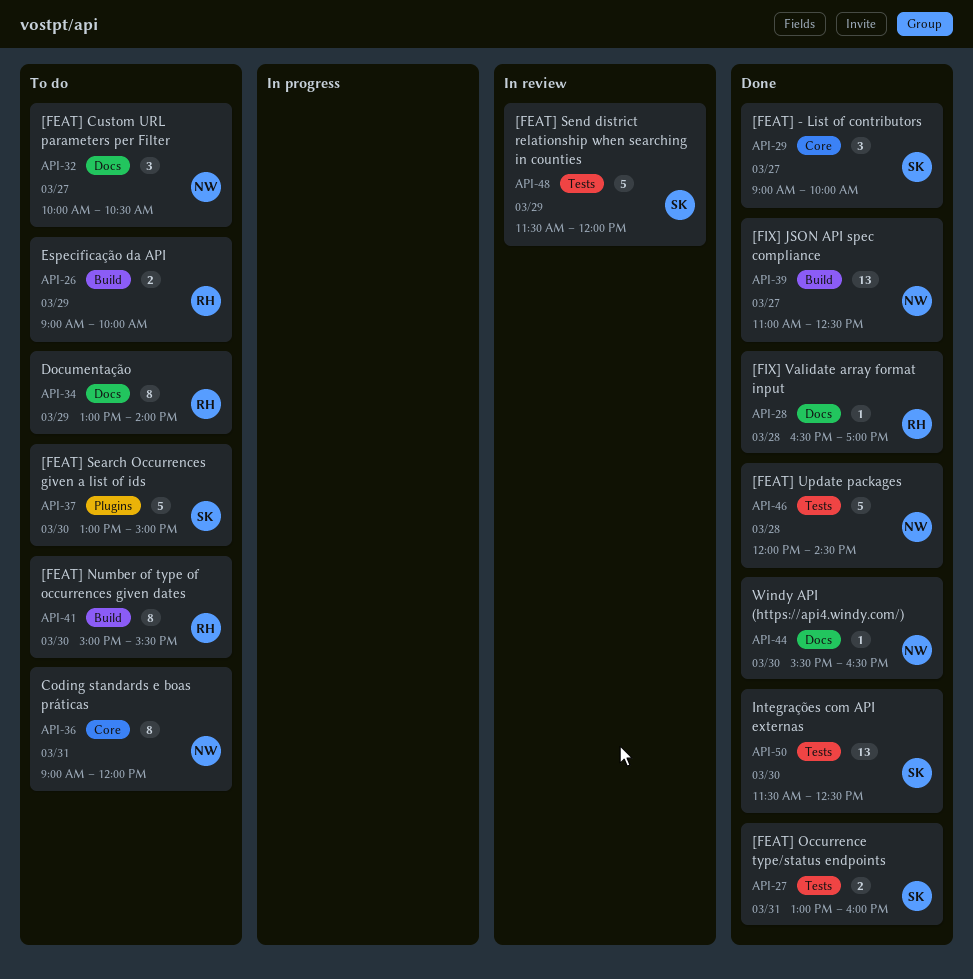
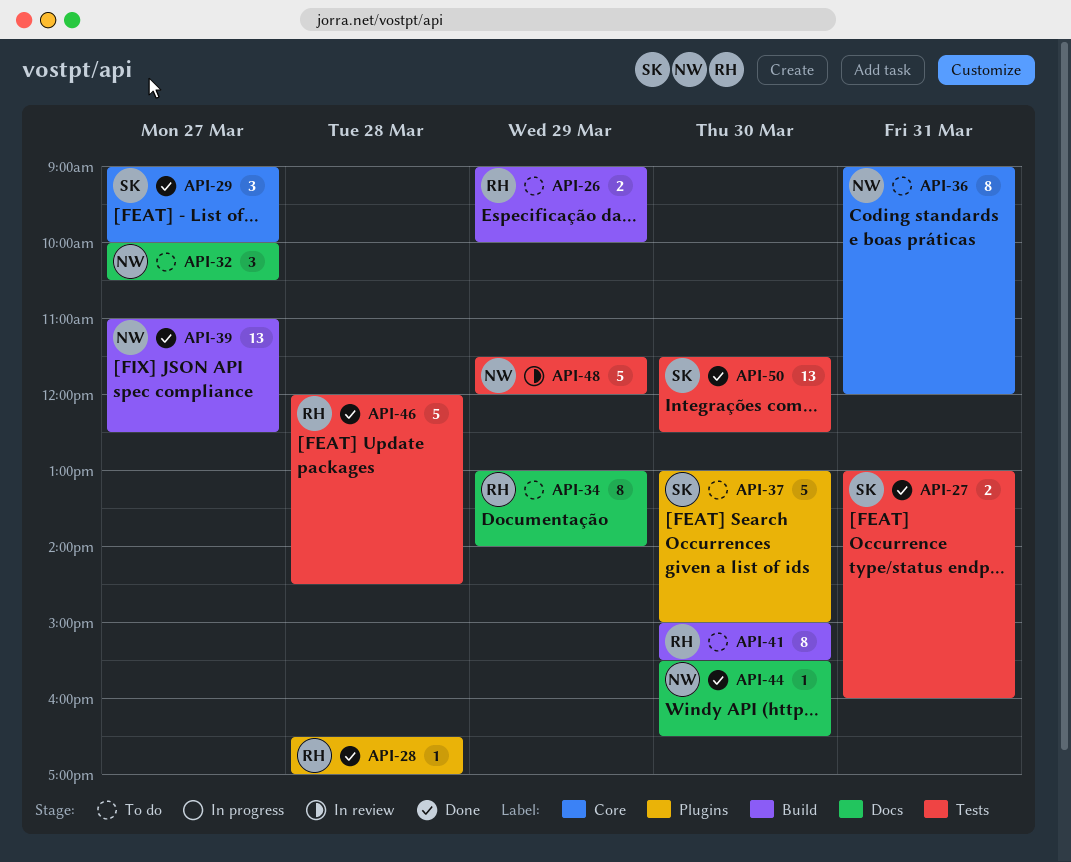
API-28, label: Docs -> Plugins
API-46, owner: NW -> RH
API-48, owner: SK -> NW

